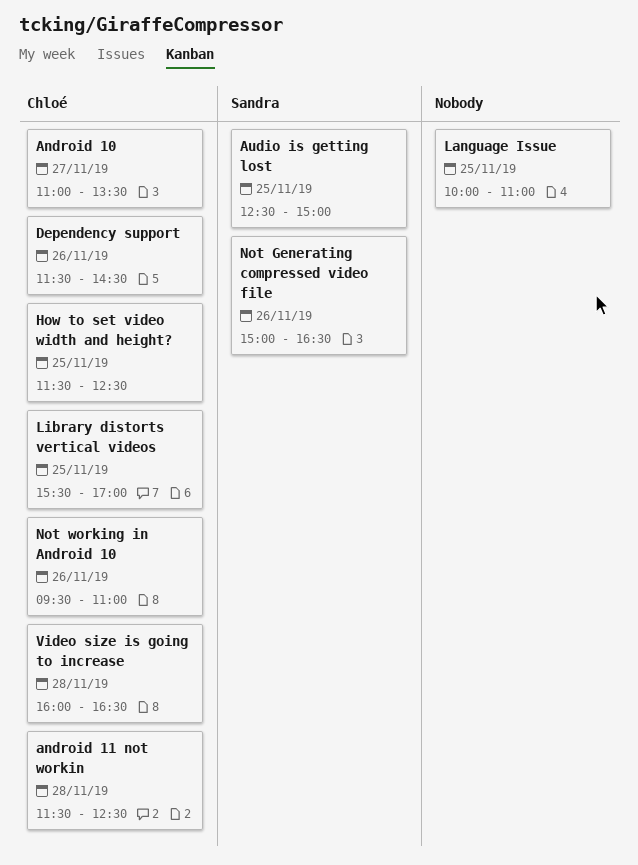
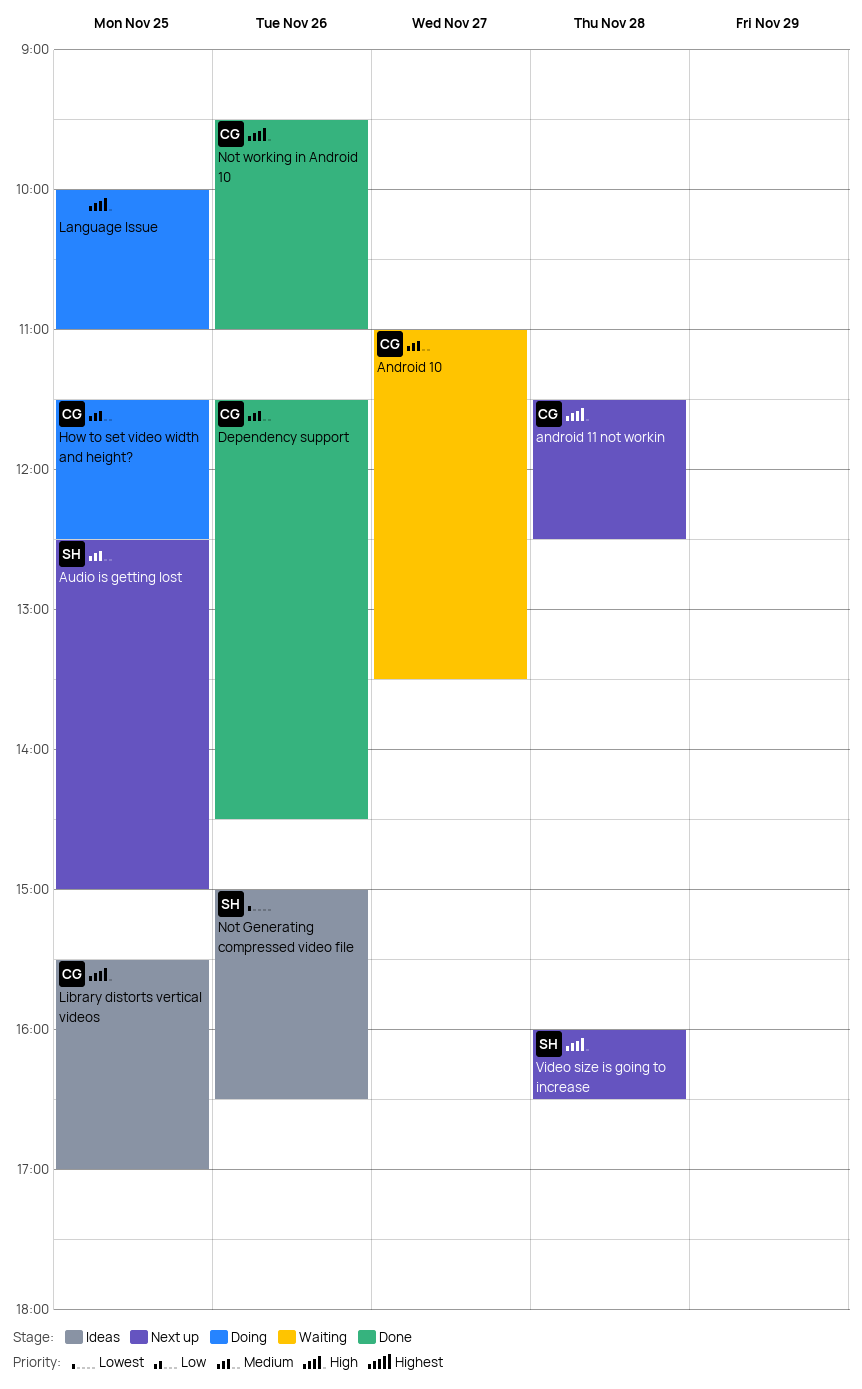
Video size is going to increase, owner: Chloé -> Sandra

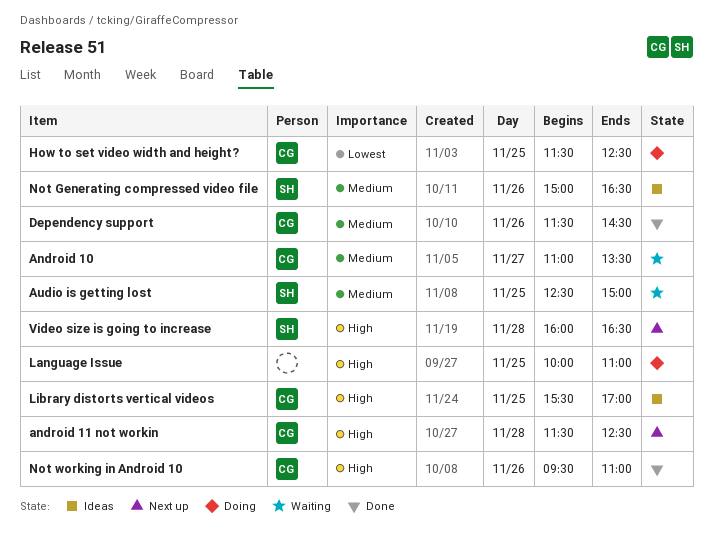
Audio is getting lost, status: Next up -> Waiting
How to set video width and height?, priority: Medium -> Lowest
Not Generating compressed video file, priority: Lowest -> Medium

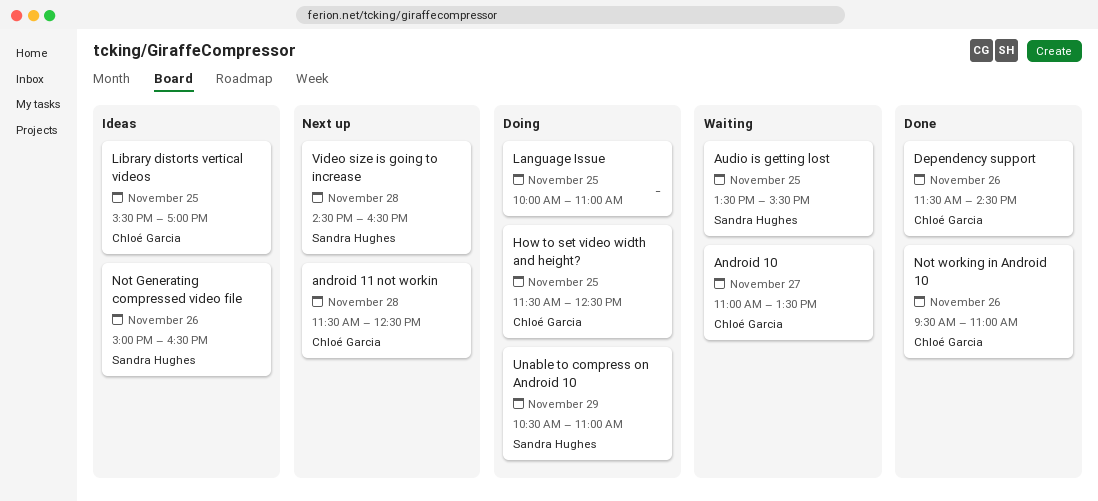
Audio is getting lost, begins: 12:30 -> 13:30
Audio is getting lost, ends: 15:00 -> 15:30
Unable to compress on Android 10: none -> present
Video size is going to increase, begins: 16:00 -> 14:30

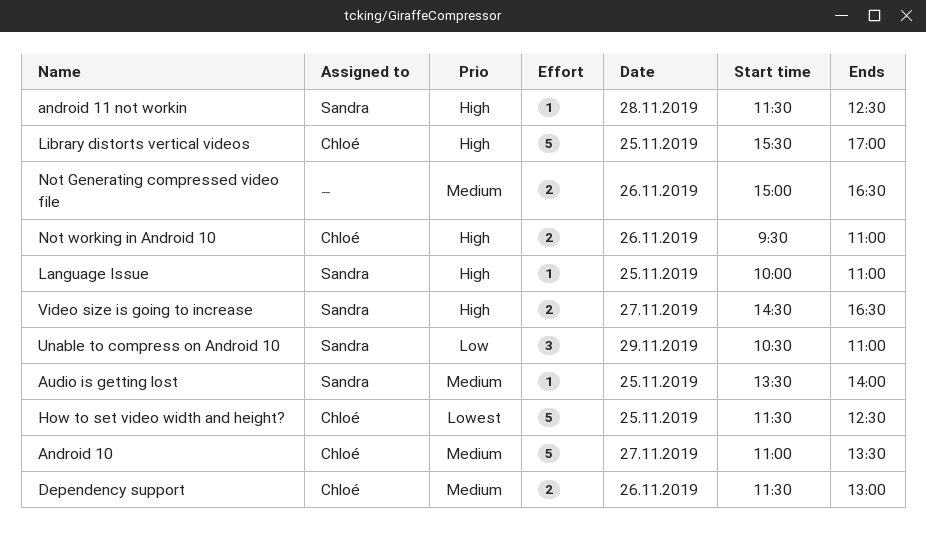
android 11 not workin, owner: Chloé Garcia -> Sandra Hughes
Audio is getting lost, ends: 15:30 -> 14:00
Dependency support, ends: 14:30 -> 13:00
Language Issue, owner: none -> Sandra Hughes
Not Generating compressed video file, owner: Sandra Hughes -> none
Video size is going to increase, day: Nov 28 -> Nov 27

